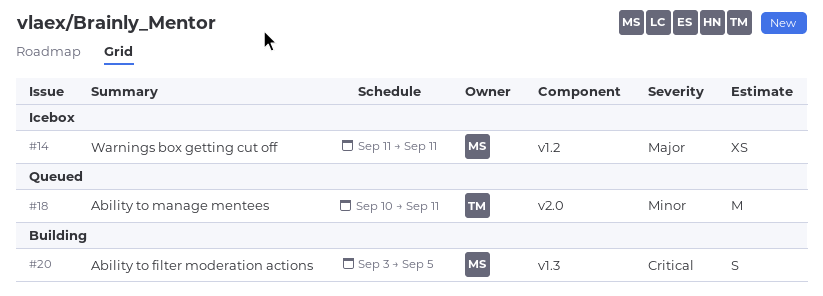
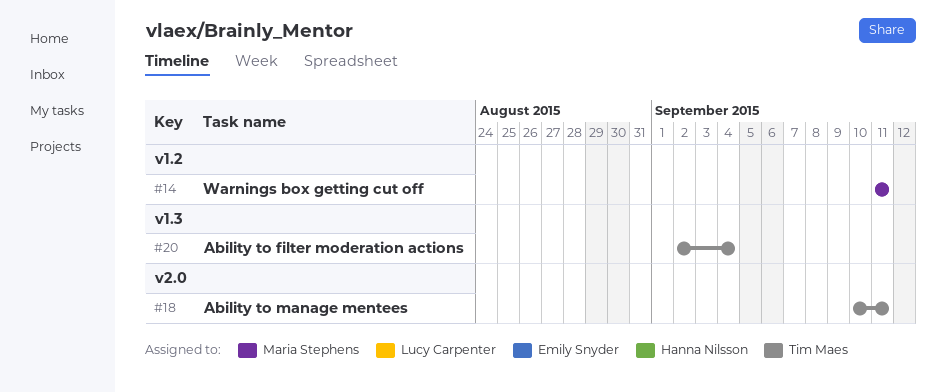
#20, owner: Maria Stephens -> Tim Maes
#20, start: Sep 3 -> Sep 2
#20, due: Sep 5 -> Sep 4

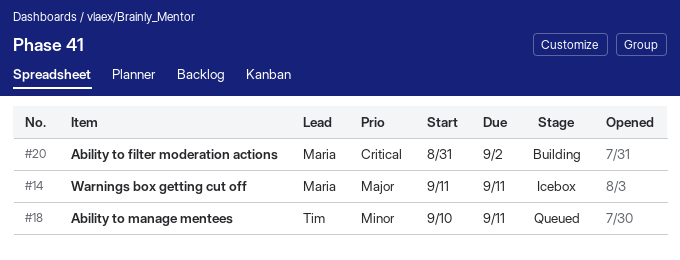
#20, owner: Tim Maes -> Maria Stephens
#20, start: Sep 2 -> Aug 31
#20, due: Sep 4 -> Sep 2

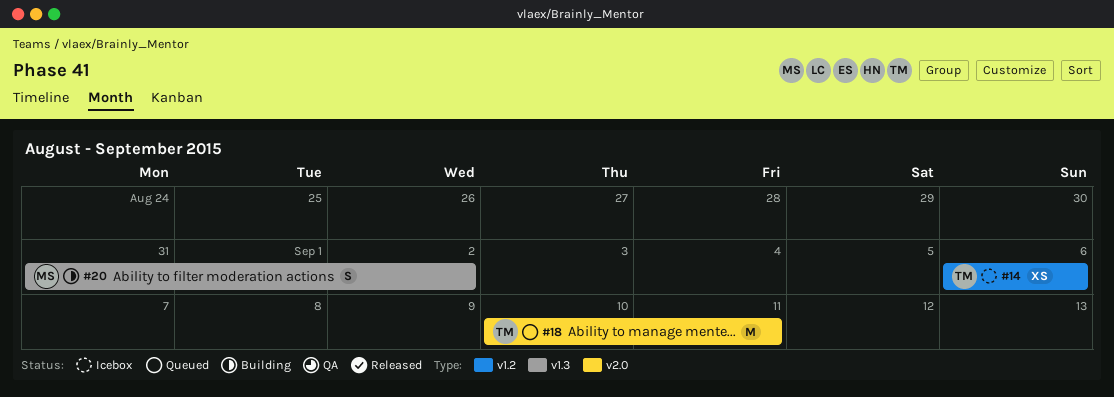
#14, owner: Maria -> Tim
#14, start: Sep 11 -> Sep 6
#14, due: Sep 11 -> Sep 6

